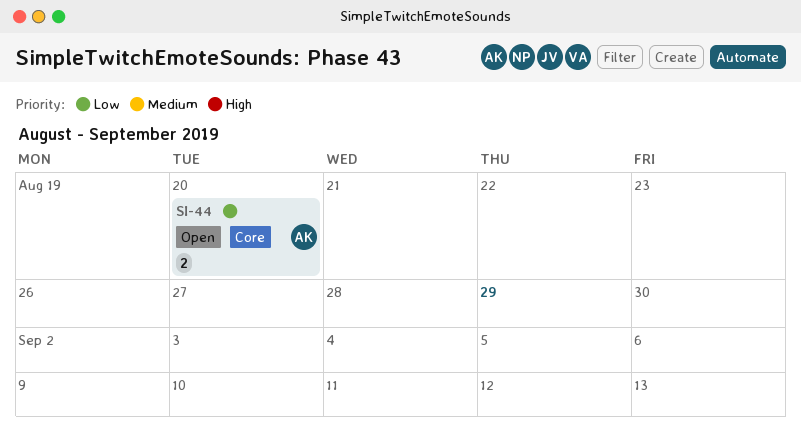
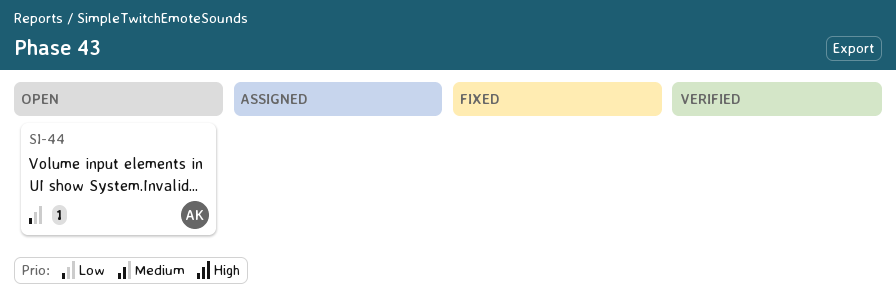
SI-44, estimate: 2 -> 1

